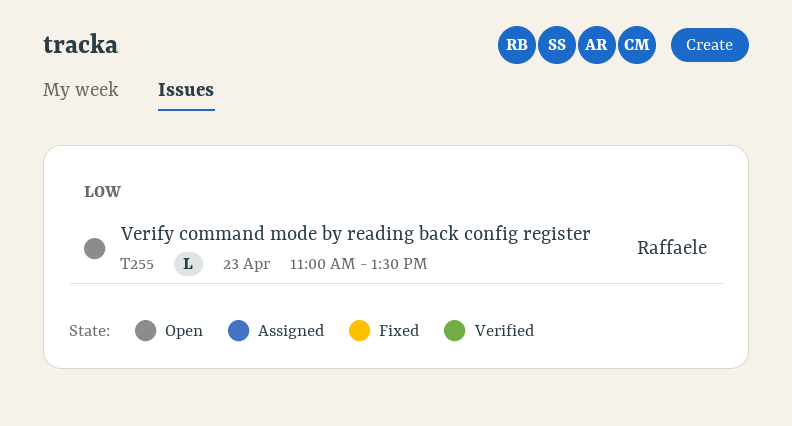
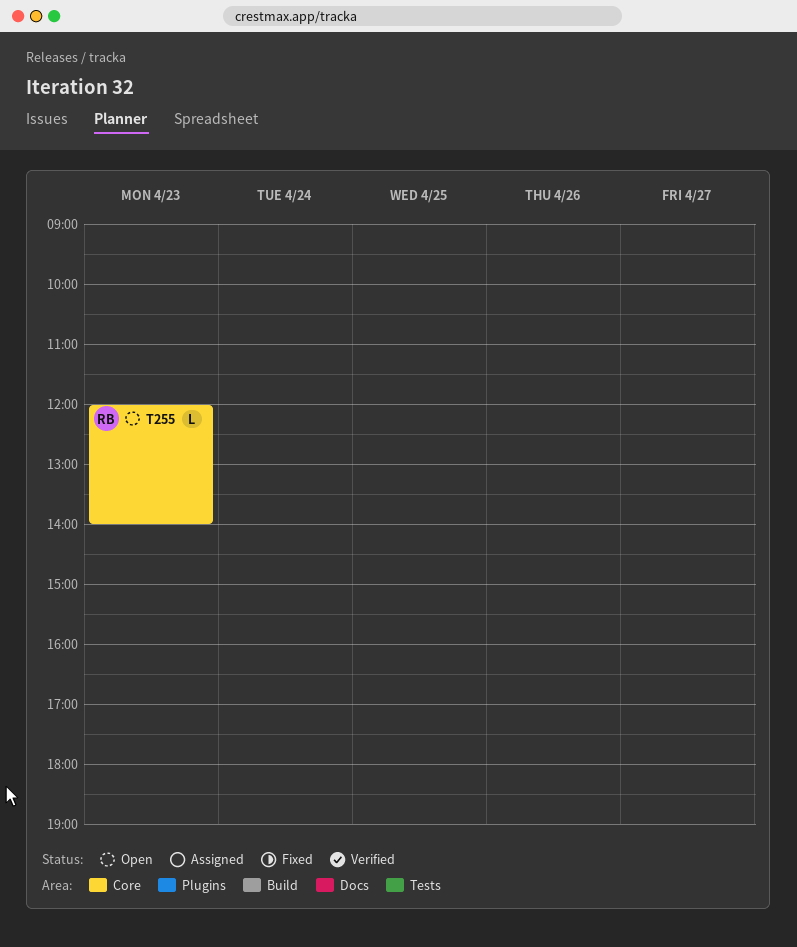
T255, begins: 11:00 -> 12:00
T255, ends: 13:30 -> 14:00

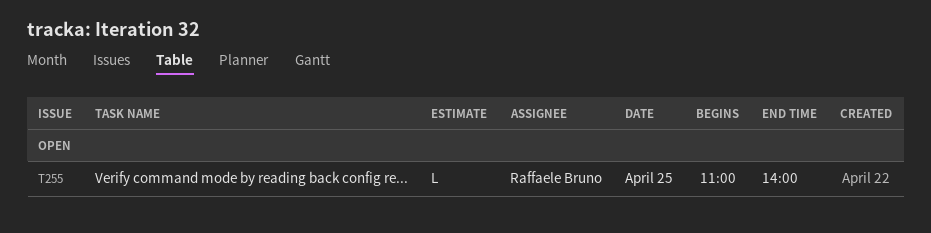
T255, day: Apr 23 -> Apr 25
T255, begins: 12:00 -> 11:00

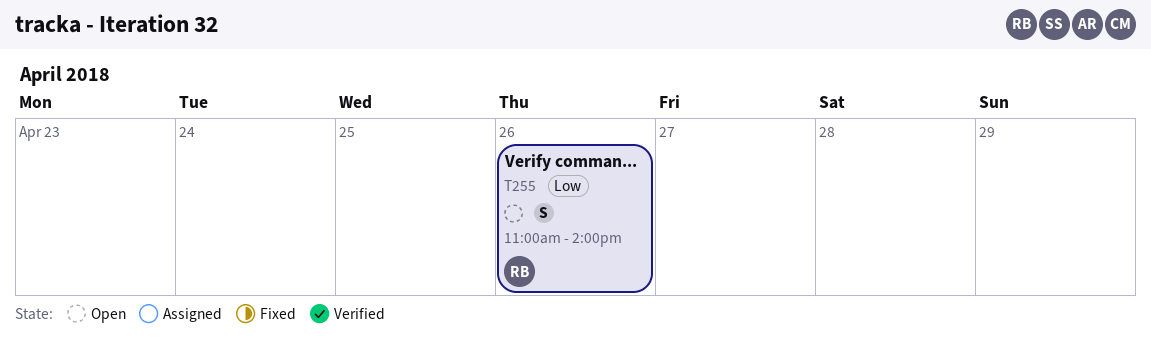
T255, estimate: L -> S
T255, day: Apr 25 -> Apr 26

